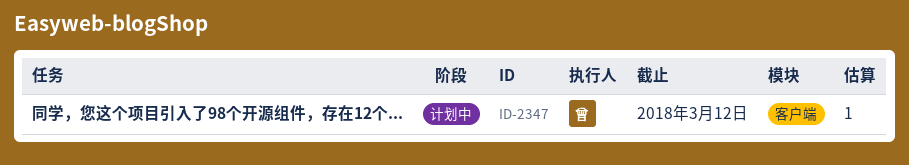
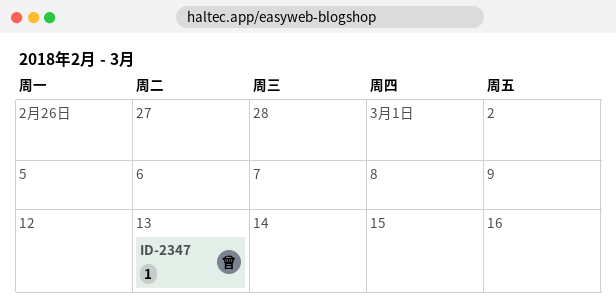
ID-2347, due: Mar 12 -> Mar 13

